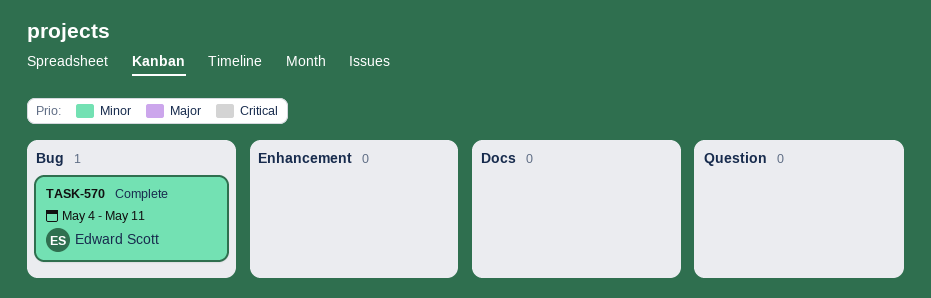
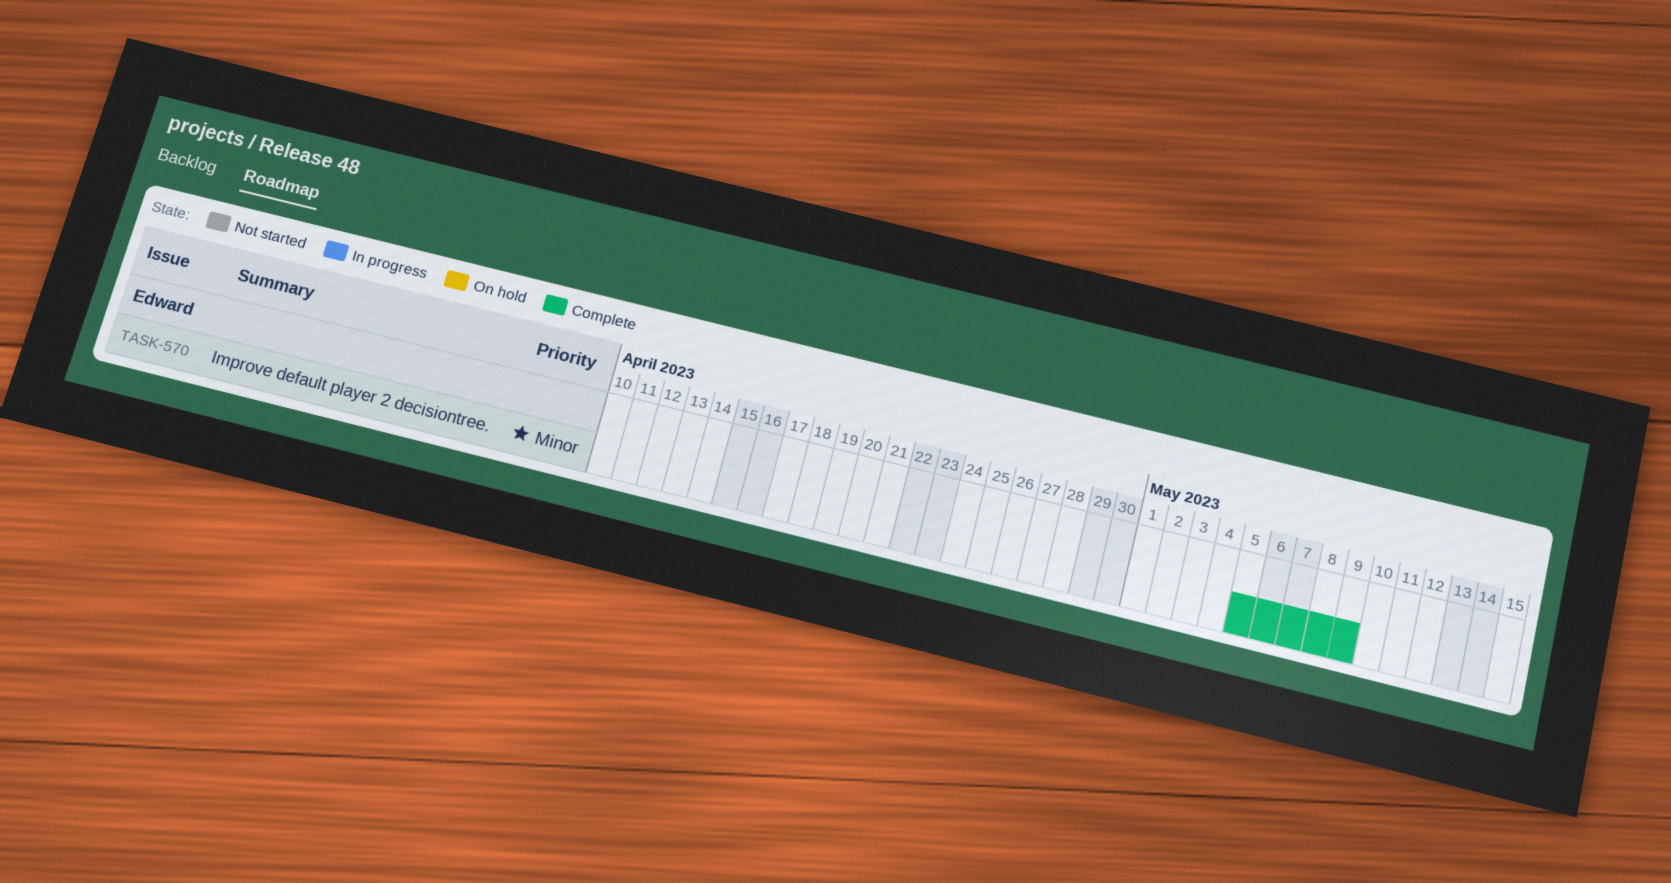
TASK-570, start: May 4 -> May 5
TASK-570, due: May 11 -> May 9

